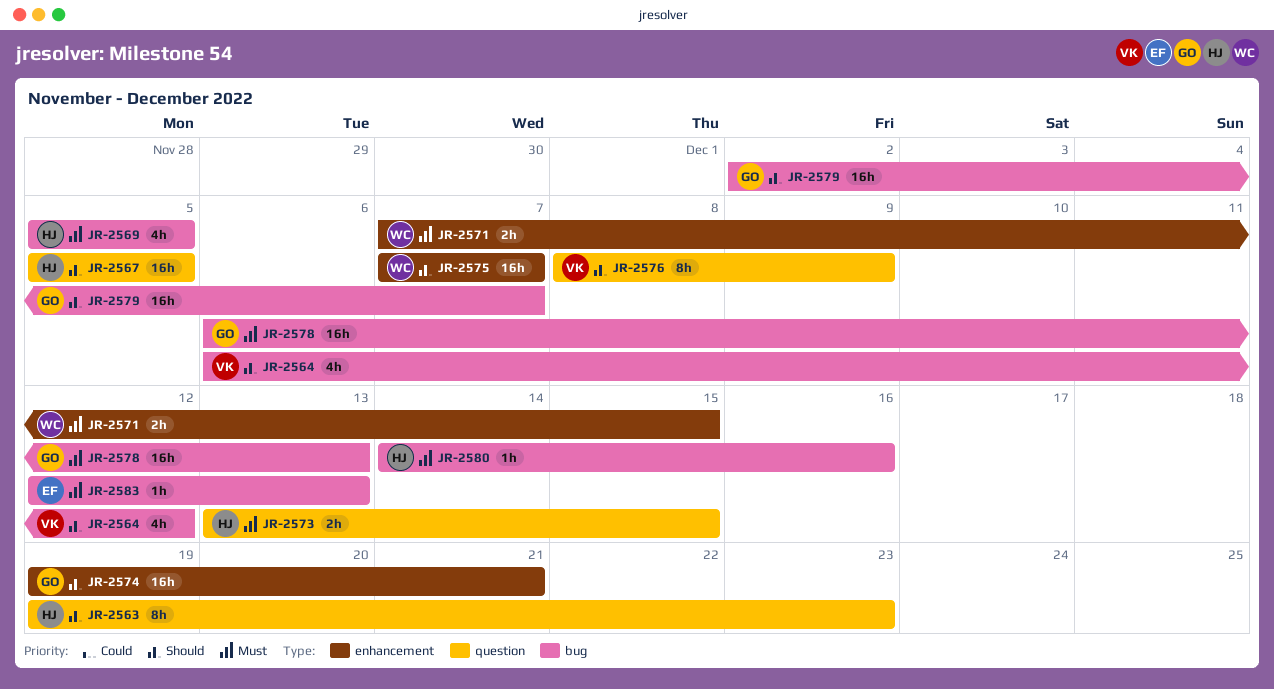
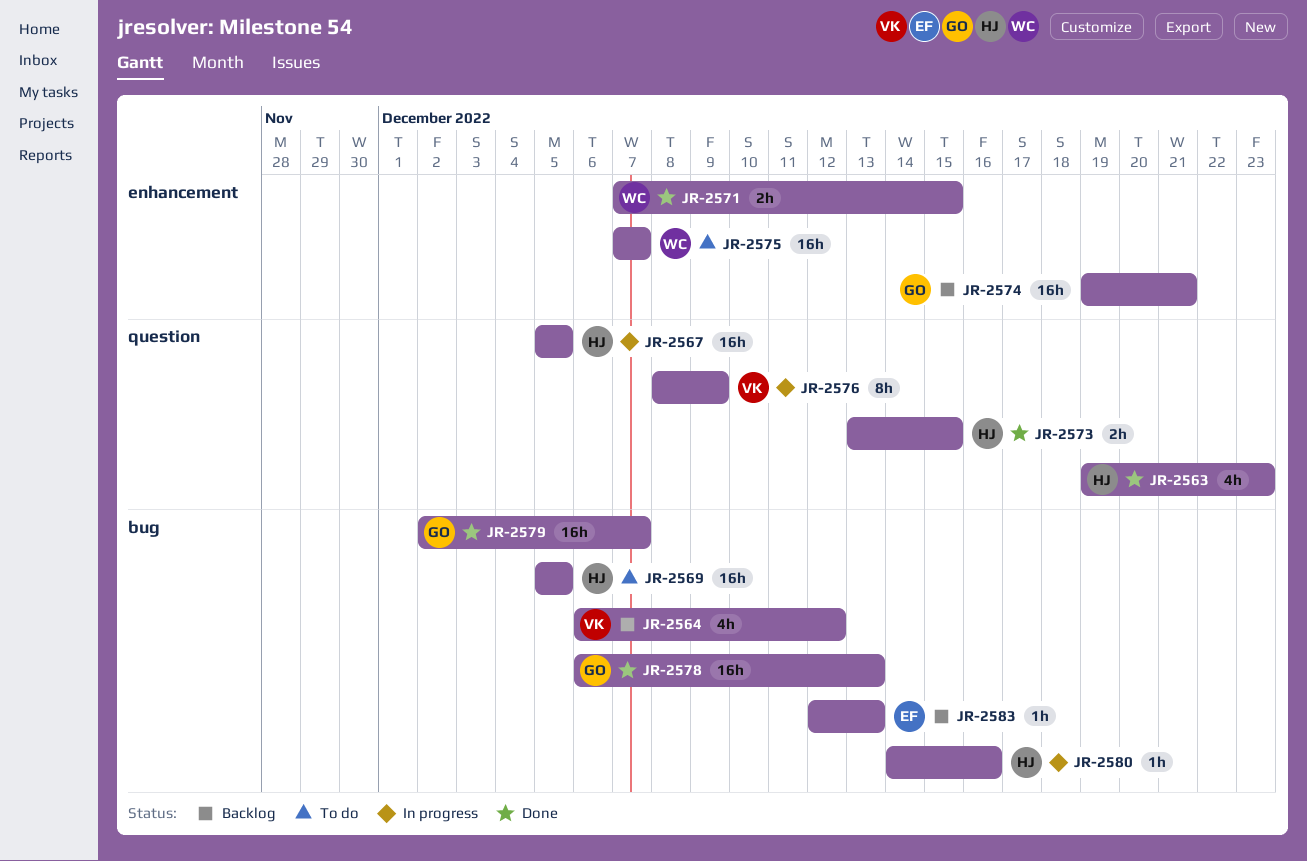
JR-2563, estimate: 8h -> 4h
JR-2569, estimate: 4h -> 16h

